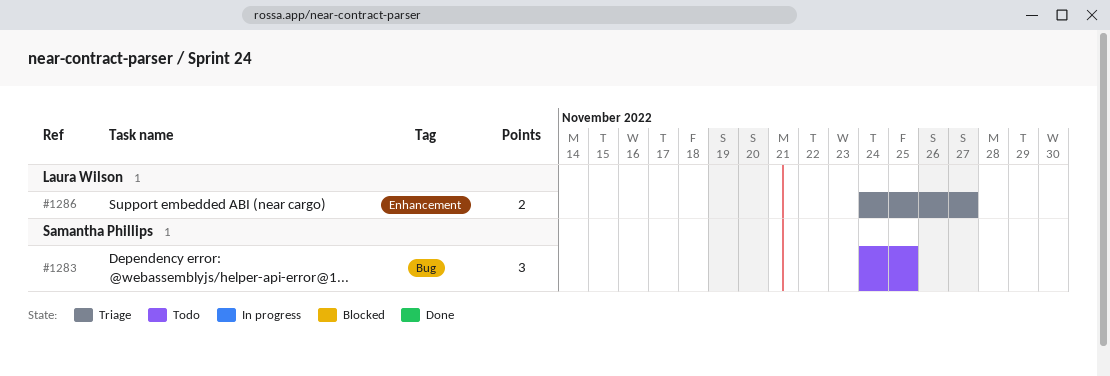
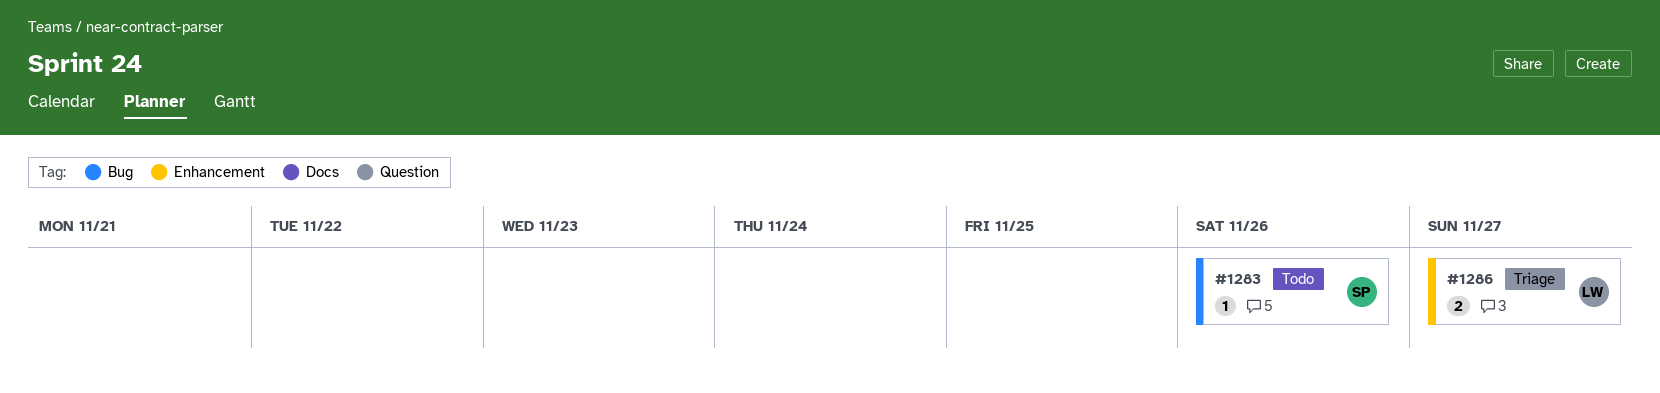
#1283, estimate: 3 -> 1
#1283, due: Nov 25 -> Nov 26

